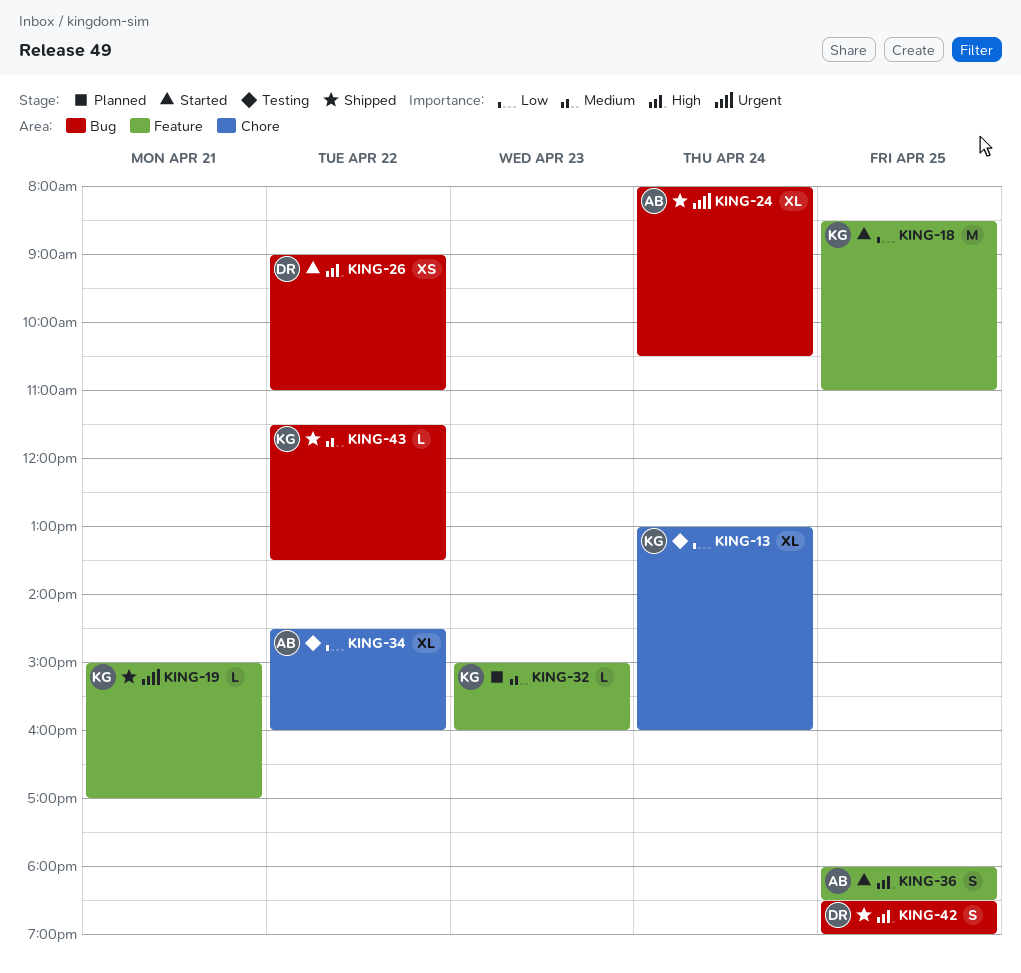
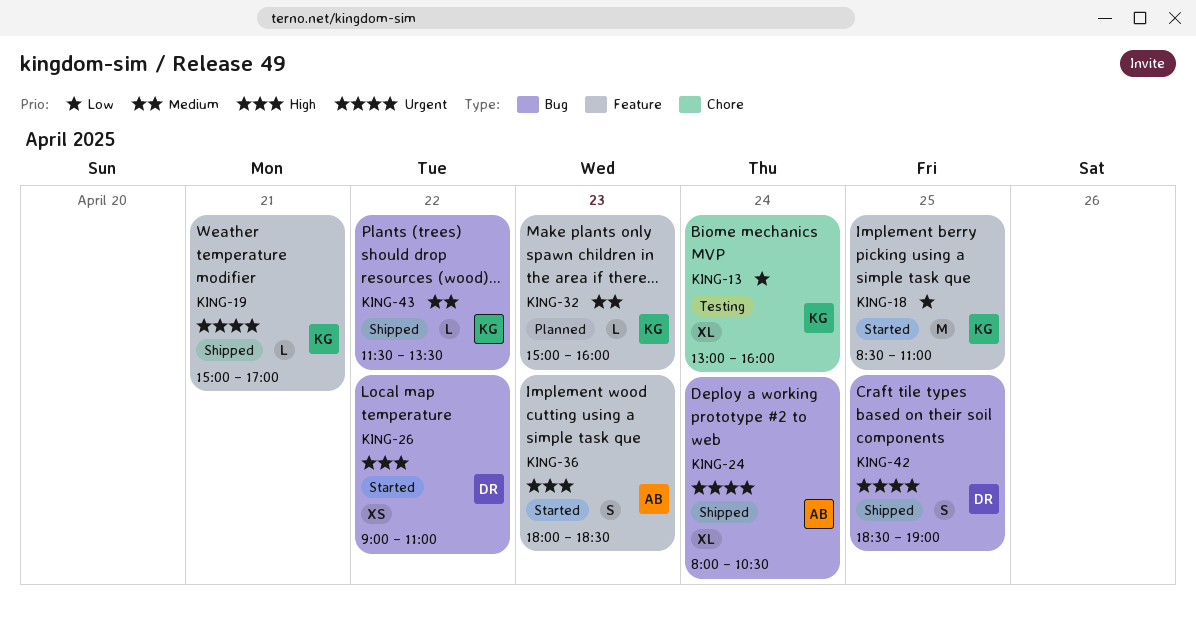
KING-34: present -> none
KING-36, day: Apr 25 -> Apr 23
KING-42, priority: High -> Urgent

